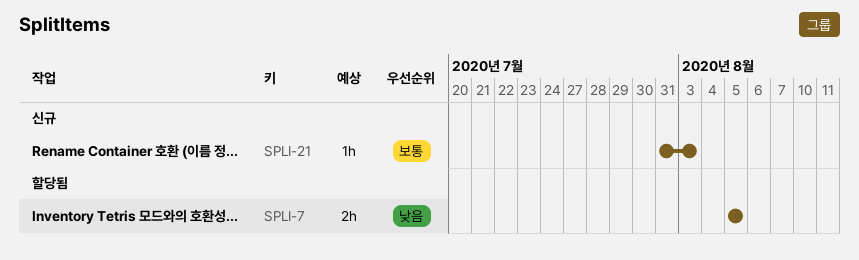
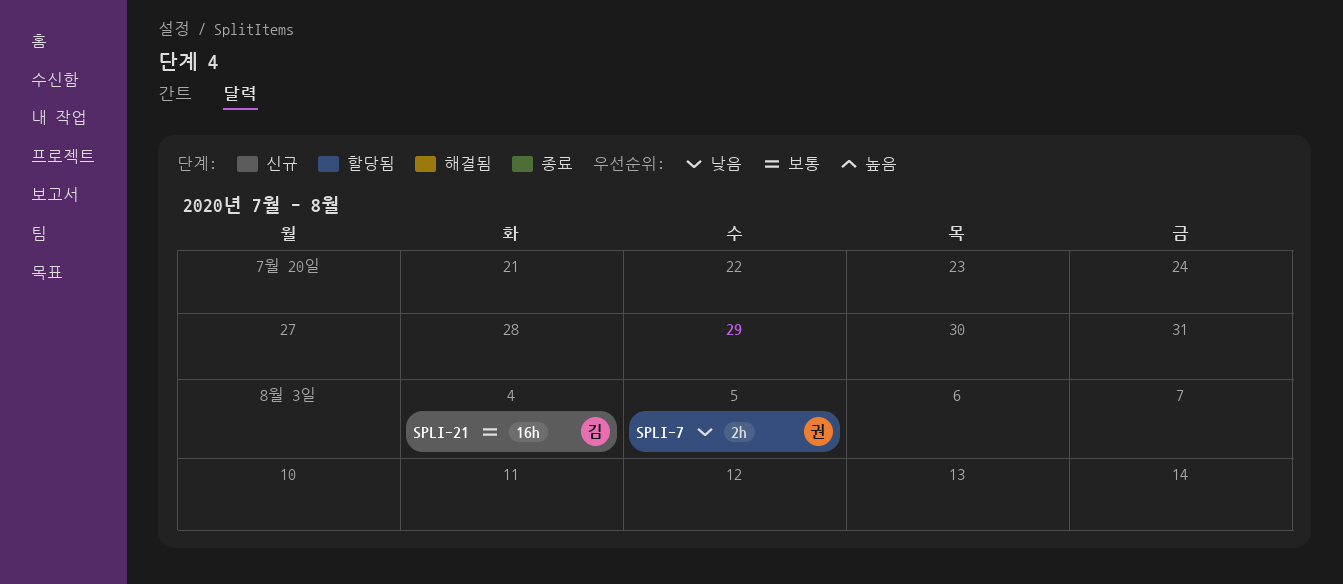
SPLI-21, estimate: 1h -> 16h
SPLI-21, due: Aug 3 -> Aug 4

